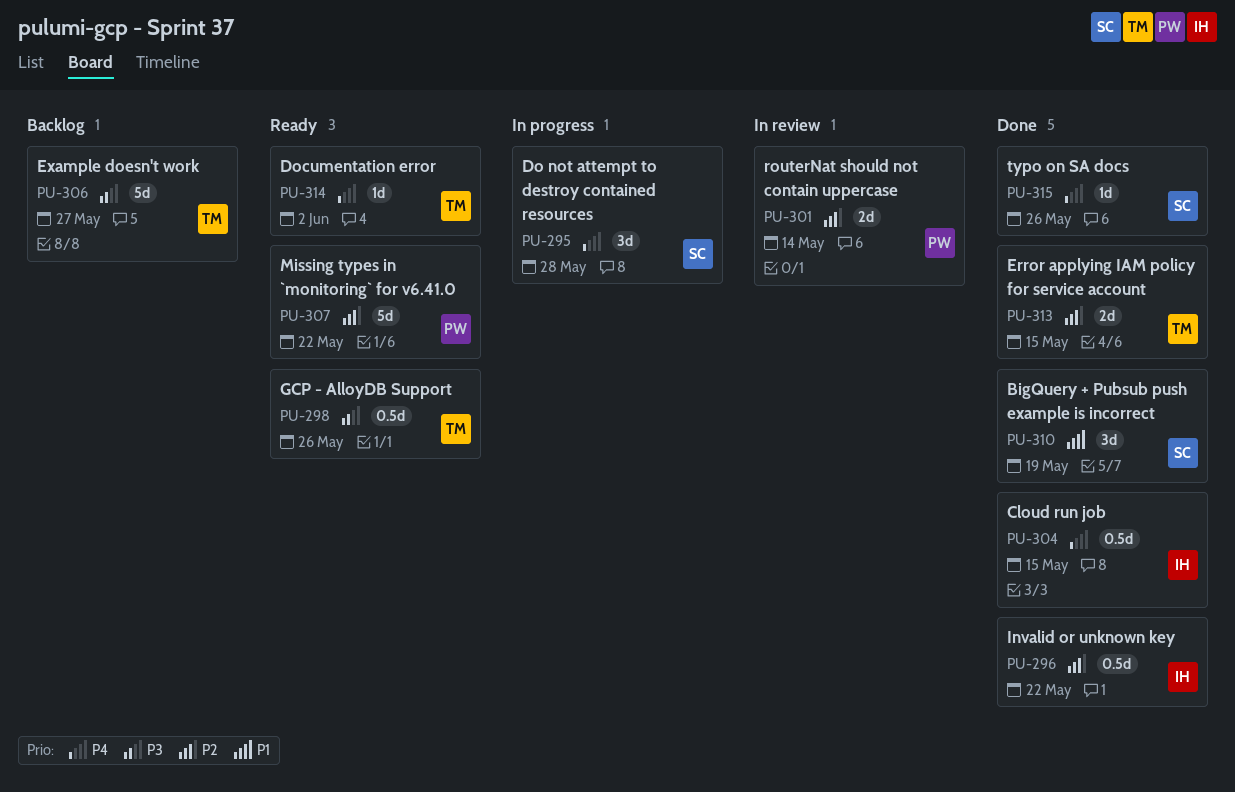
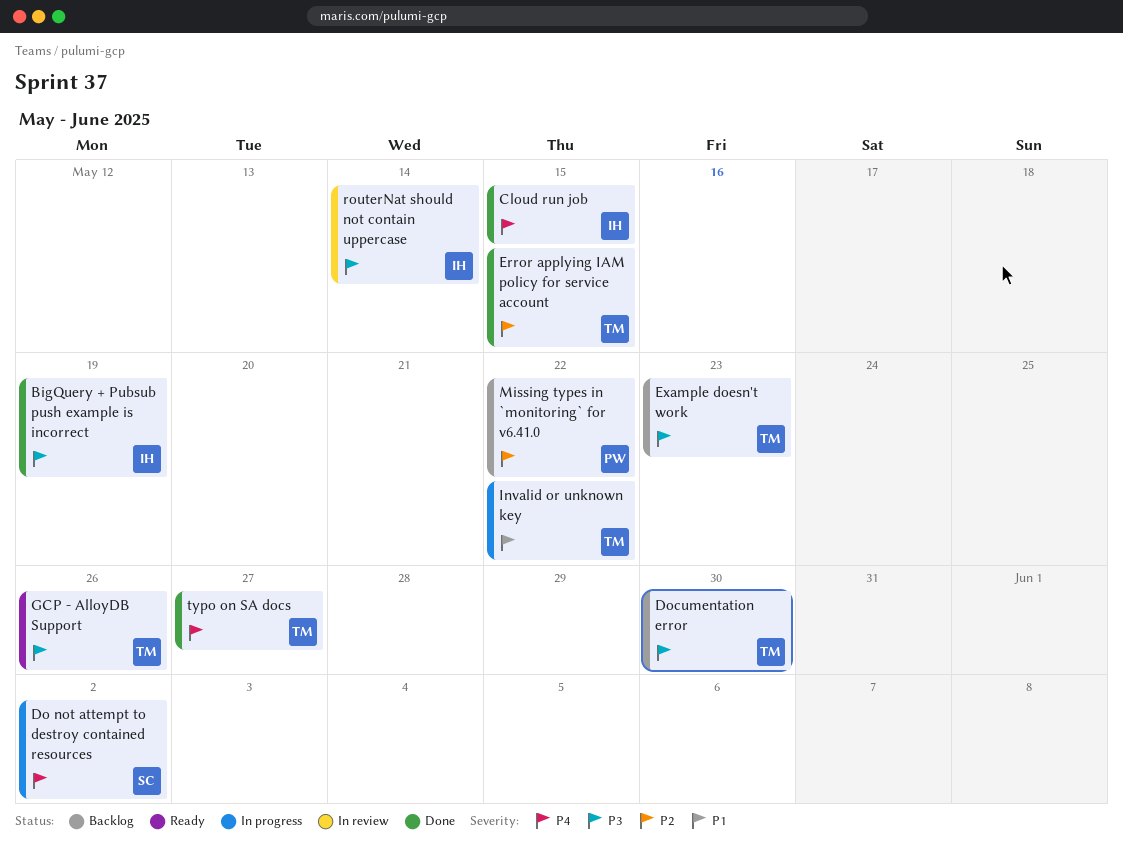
BigQuery + Pubsub push example is incorrect, owner: SC -> IH
BigQuery + Pubsub push example is incorrect, priority: P1 -> P3
Do not attempt to destroy contained resources, due: May 28 -> Jun 2
Documentation error, status: Ready -> Backlog
Documentation error, priority: P4 -> P3
Documentation error, due: Jun 2 -> May 30
Example doesn't work, due: May 27 -> May 23
Invalid or unknown key, status: Done -> In progress
Invalid or unknown key, owner: IH -> TM
Invalid or unknown key, priority: P2 -> P1
Missing types in `monitoring` for v6.41.0, status: Ready -> Backlog
routerNat should not contain uppercase, owner: PW -> IH
routerNat should not contain uppercase, priority: P2 -> P3
typo on SA docs, owner: SC -> TM
typo on SA docs, due: May 26 -> May 27

